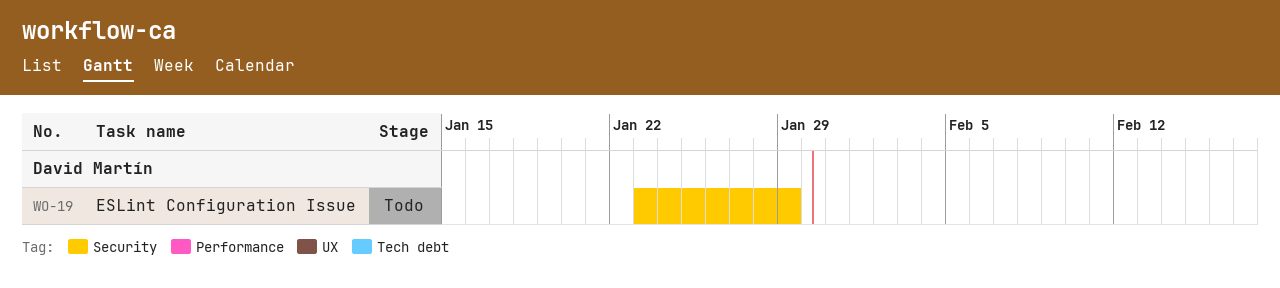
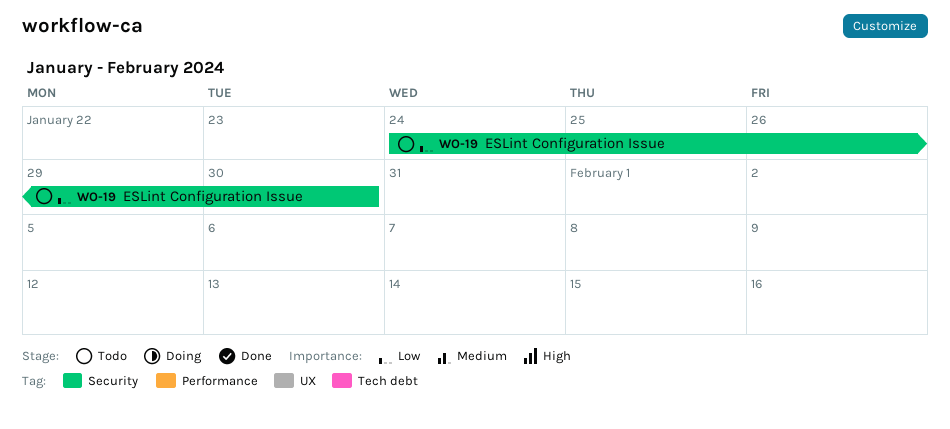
WO-19, start: Jan 23 -> Jan 24
WO-19, due: Jan 29 -> Jan 30

